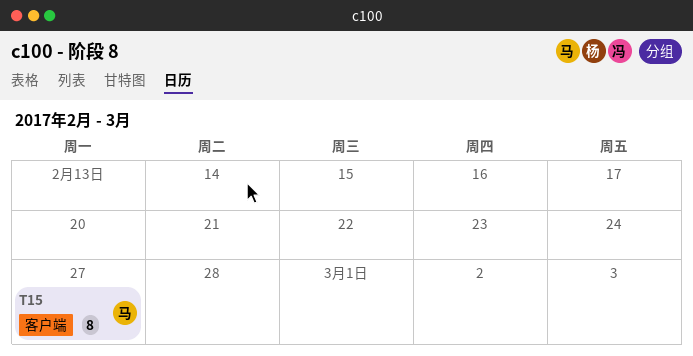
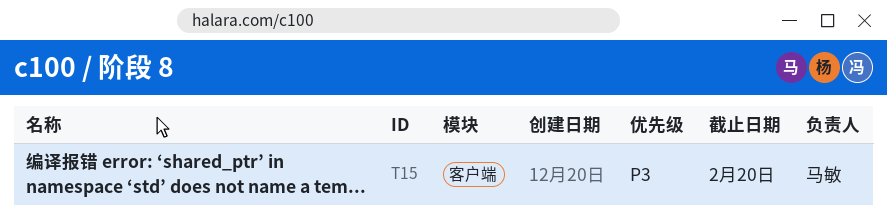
T15, due: Feb 27 -> Feb 20

